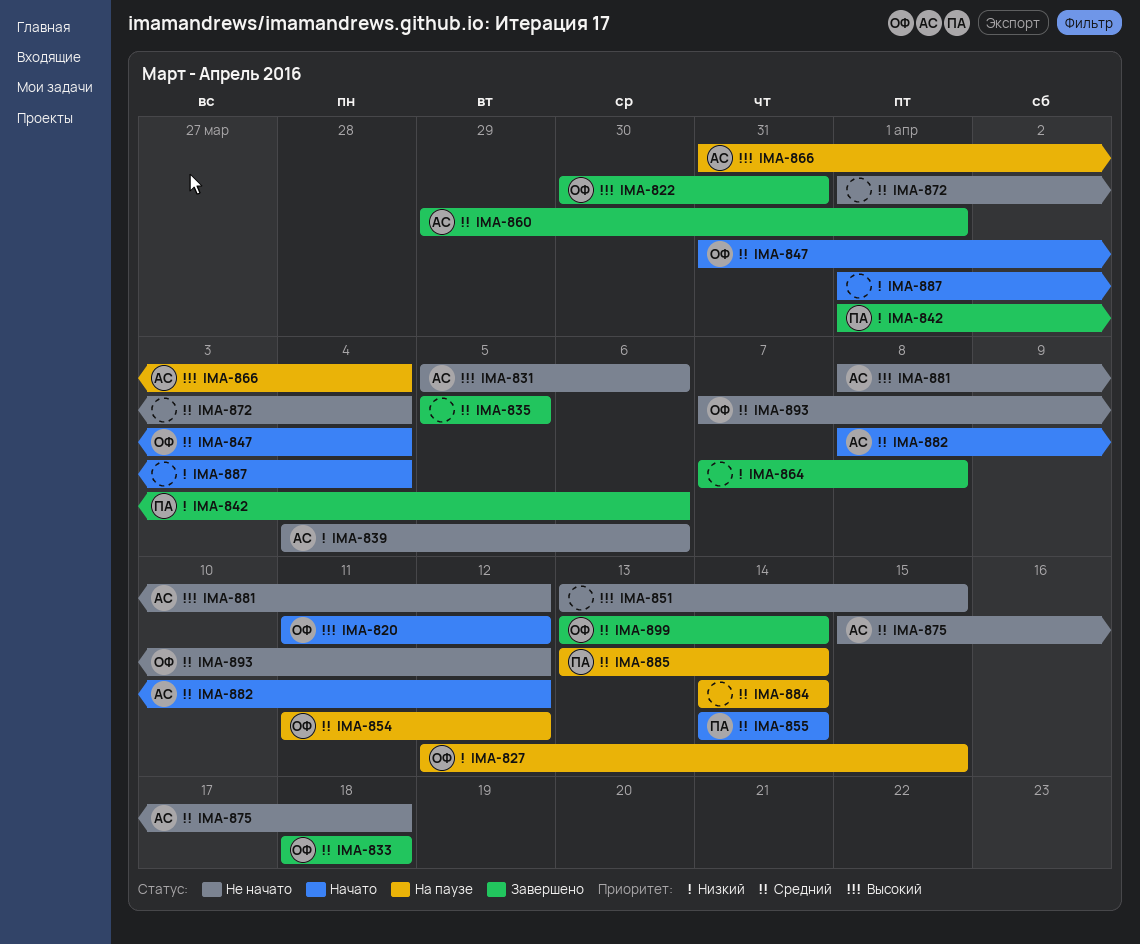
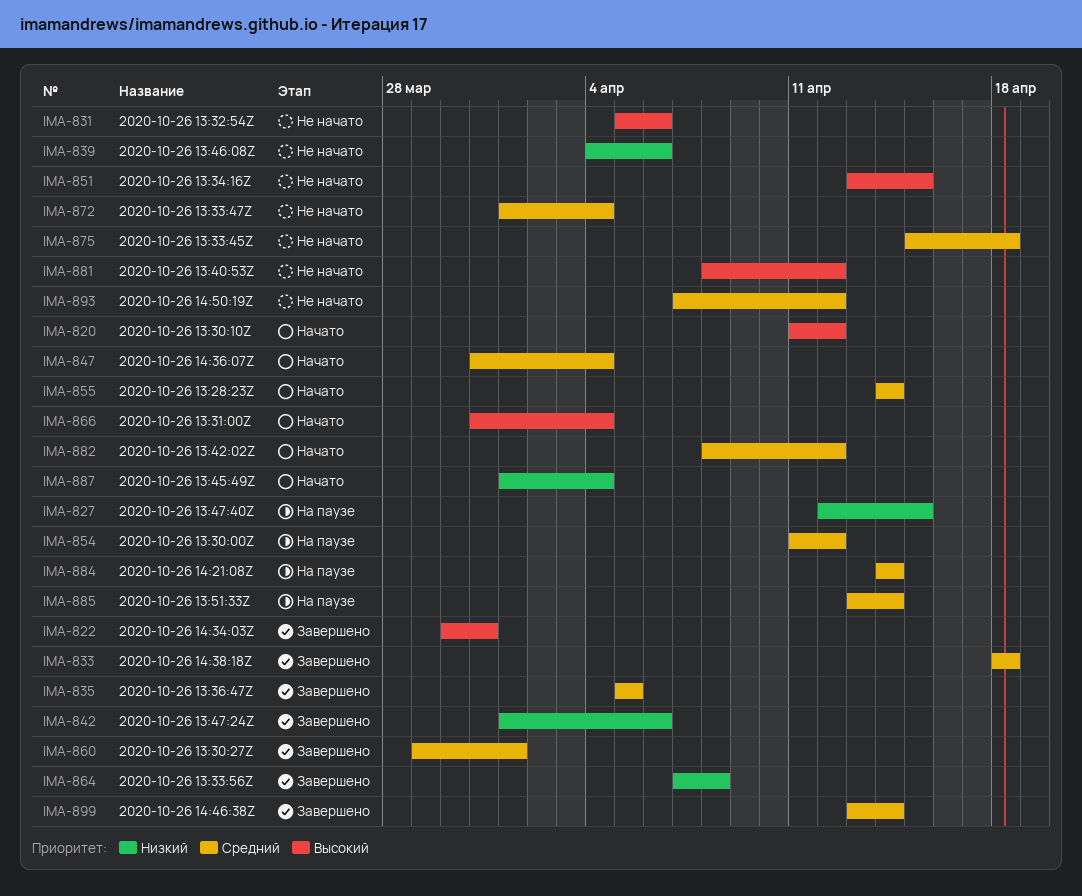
IMA-866, status: На паузе -> Начато

